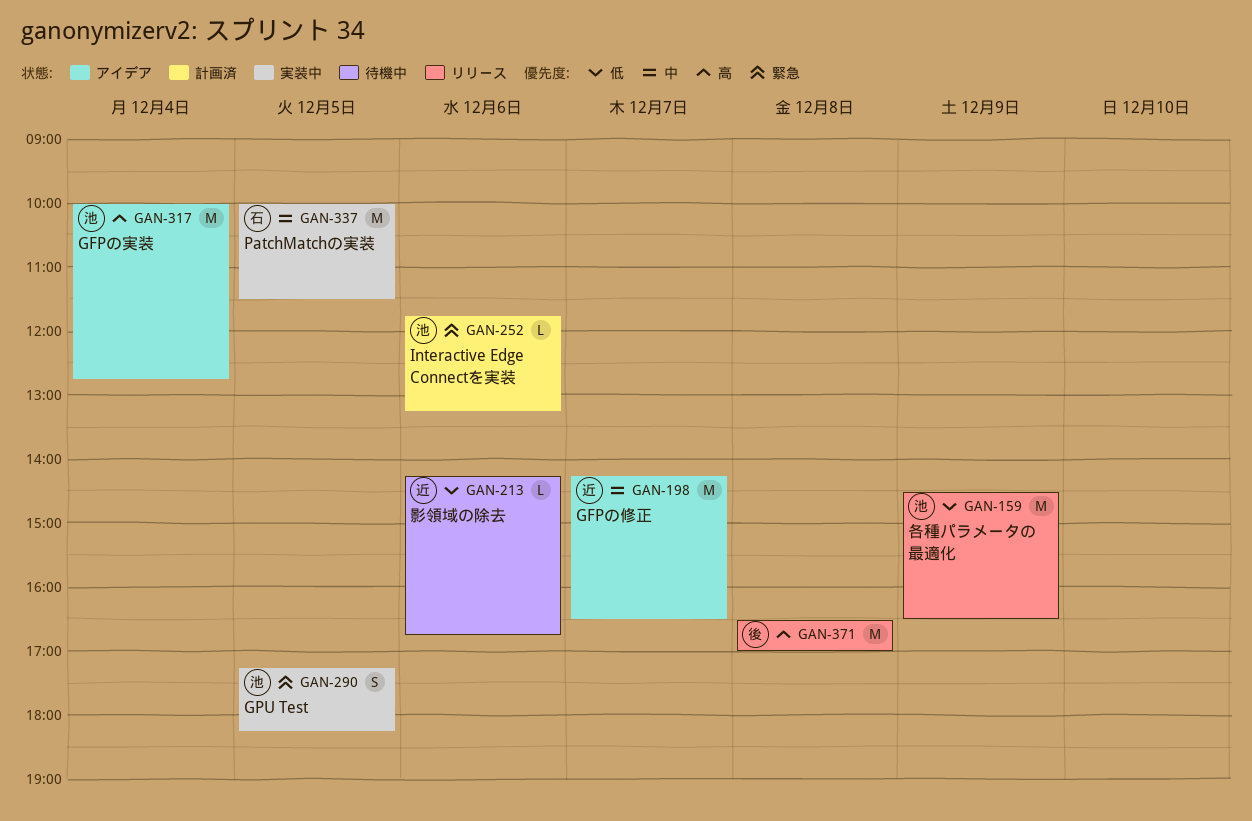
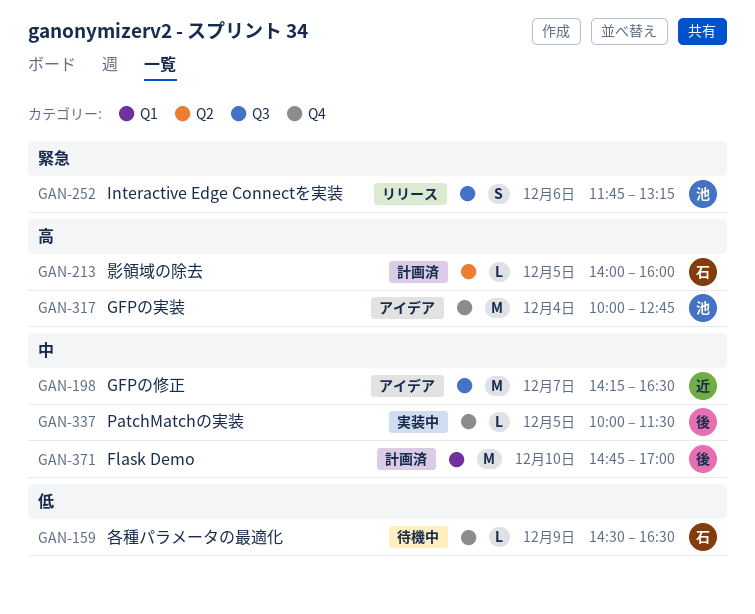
GAN-159, status: リリース -> 待機中
GAN-159, owner: 池 -> 石
GAN-159, estimate: M -> L
GAN-213, status: 待機中 -> 計画済
GAN-213, owner: 近 -> 石
GAN-213, priority: 低 -> 高
GAN-213, day: Dec 6 -> Dec 5
GAN-213, begins: 14:15 -> 14:00
GAN-213, ends: 16:45 -> 16:00
GAN-252, status: 計画済 -> リリース
GAN-252, estimate: L -> S
GAN-290: present -> none
GAN-337, owner: 石 -> 後
GAN-337, estimate: M -> L
GAN-371, status: リリース -> 計画済
GAN-371, priority: 高 -> 中
GAN-371, day: Dec 8 -> Dec 10
GAN-371, begins: 16:30 -> 14:45

